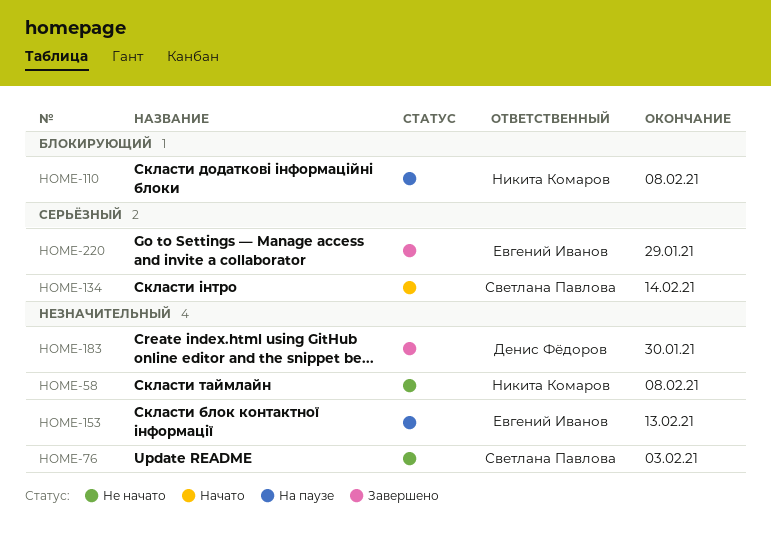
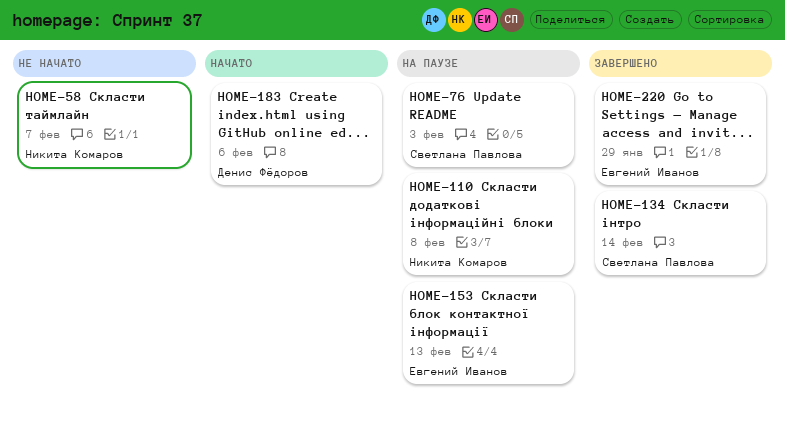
HOME-58, due: Feb 8 -> Feb 7
HOME-76, status: Не начато -> На паузе
HOME-134, status: Начато -> Завершено
HOME-183, status: Завершено -> Начато
HOME-183, due: Jan 30 -> Feb 6

